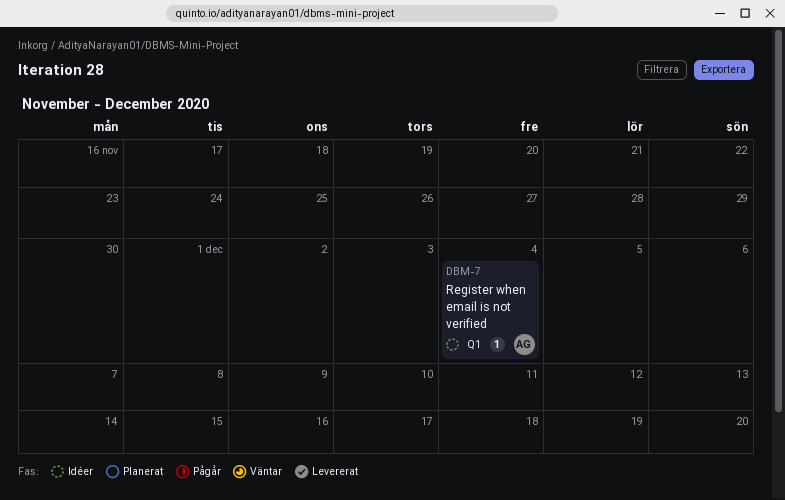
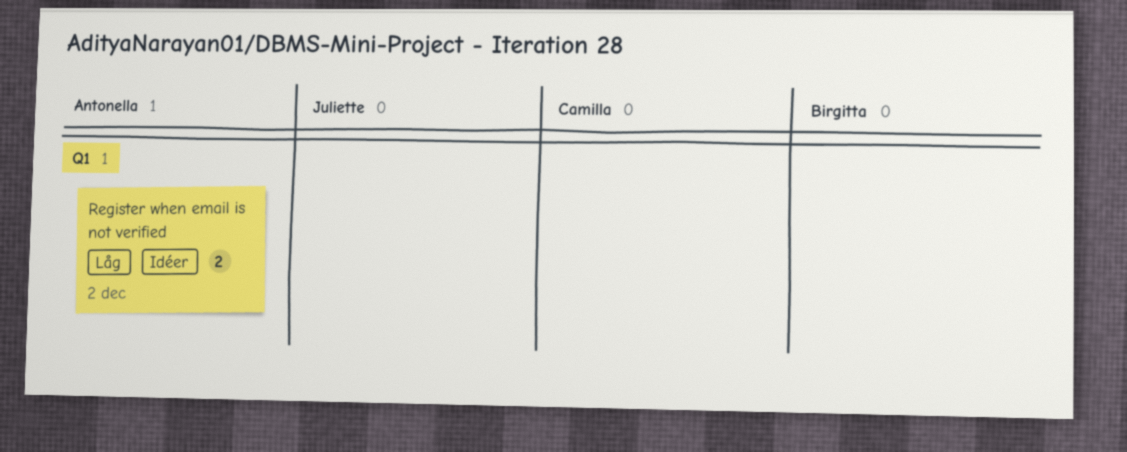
Register when email is not verified, estimate: 1 -> 2
Register when email is not verified, due: Dec 4 -> Dec 2

